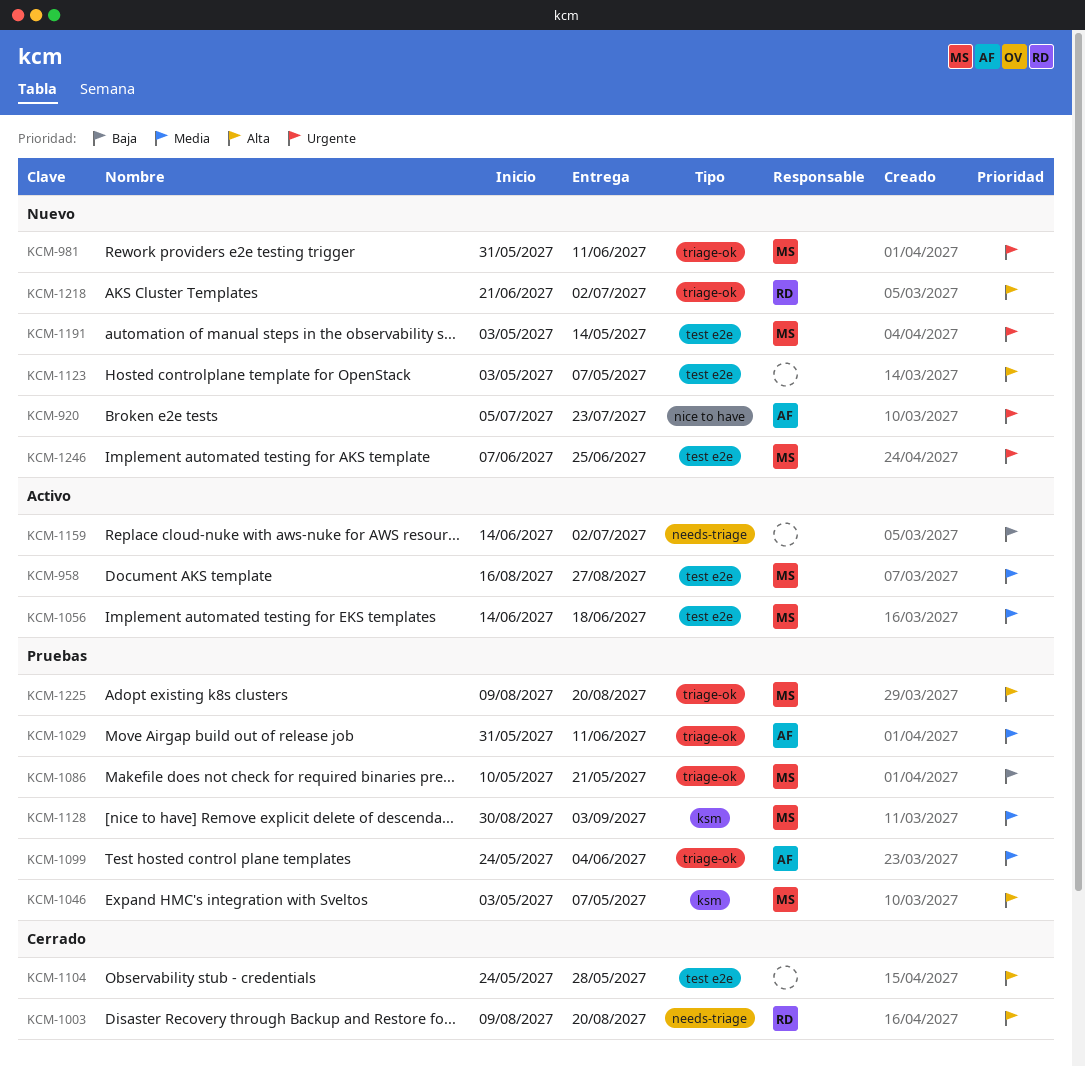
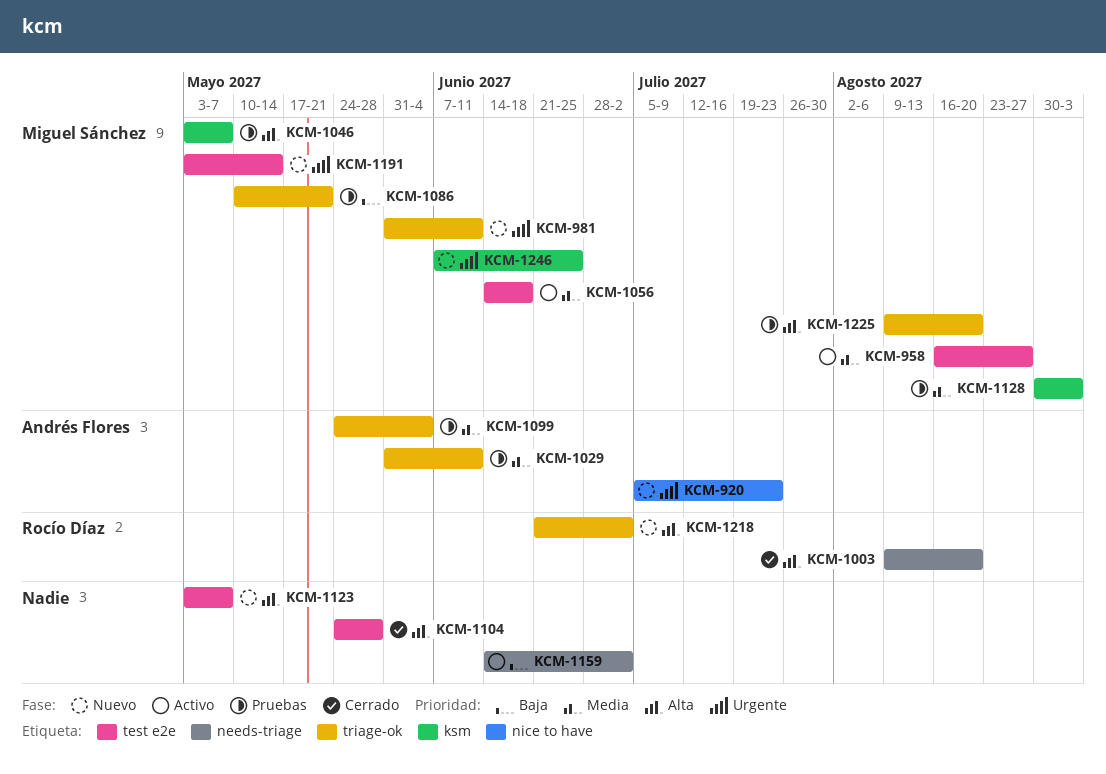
KCM-1246, label: test e2e -> ksm

